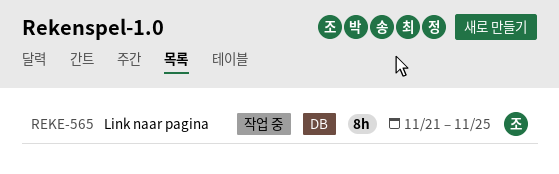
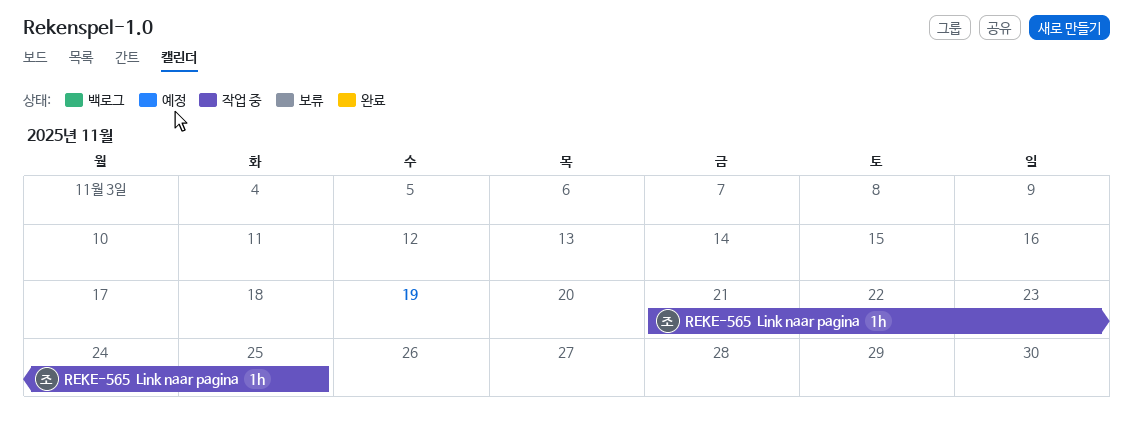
REKE-565, estimate: 8h -> 1h

